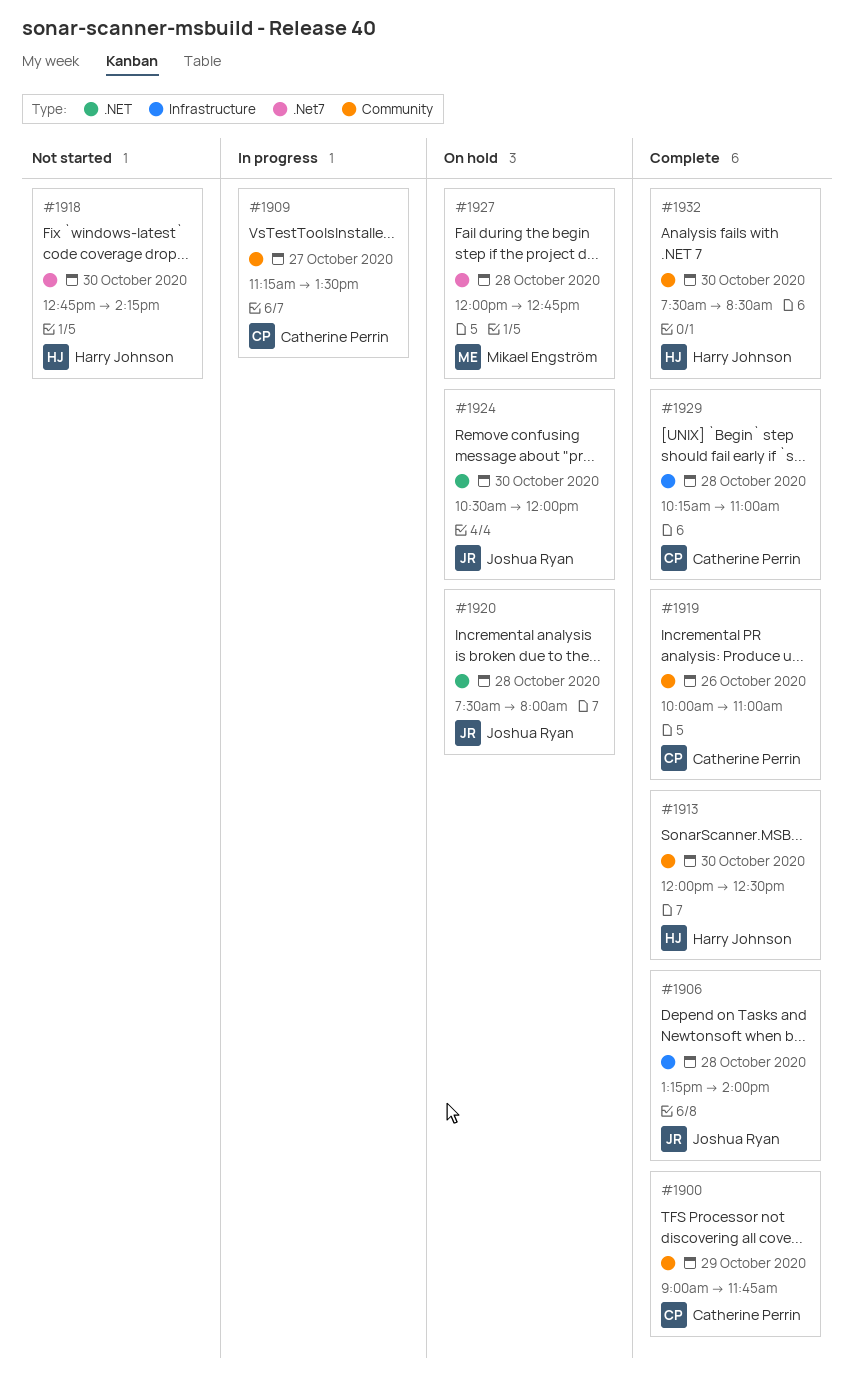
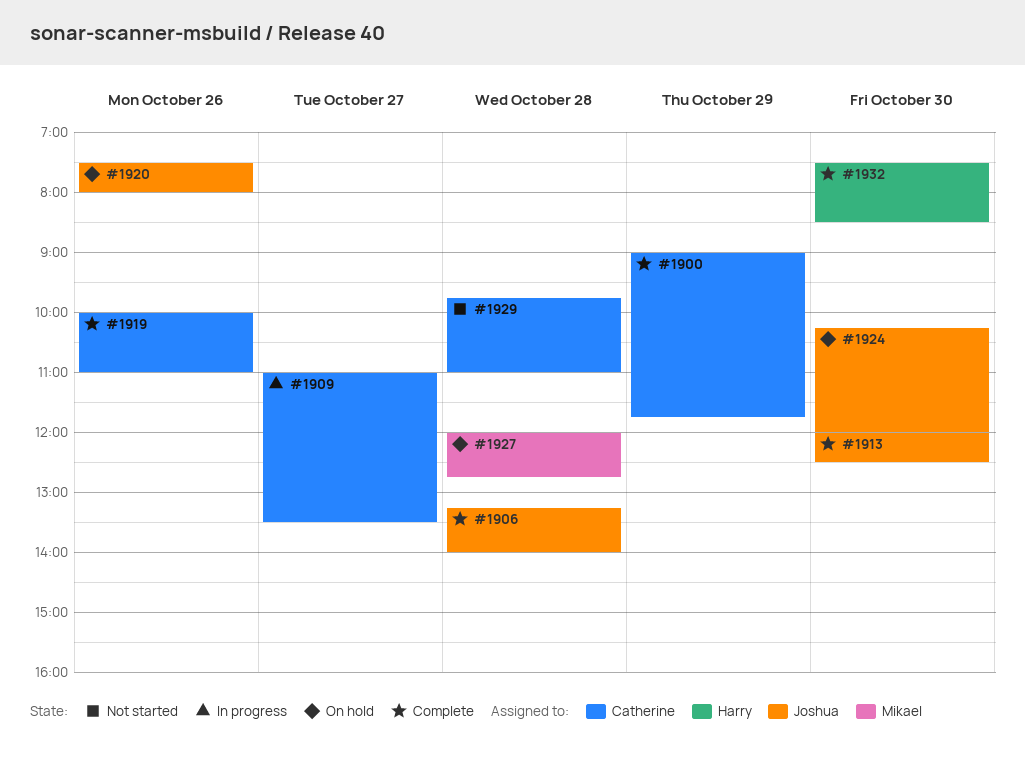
#1909, begins: 11:15 -> 11:00
#1913, owner: Harry Johnson -> Joshua Ryan
#1918: present -> none
#1920, day: Oct 28 -> Oct 26
#1924, begins: 10:30 -> 10:15
#1929, status: Complete -> Not started
#1929, begins: 10:15 -> 09:45

